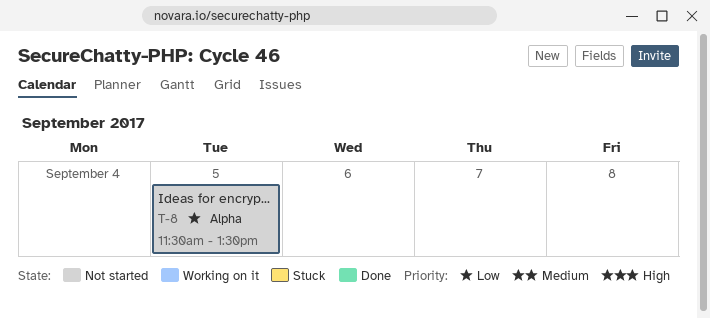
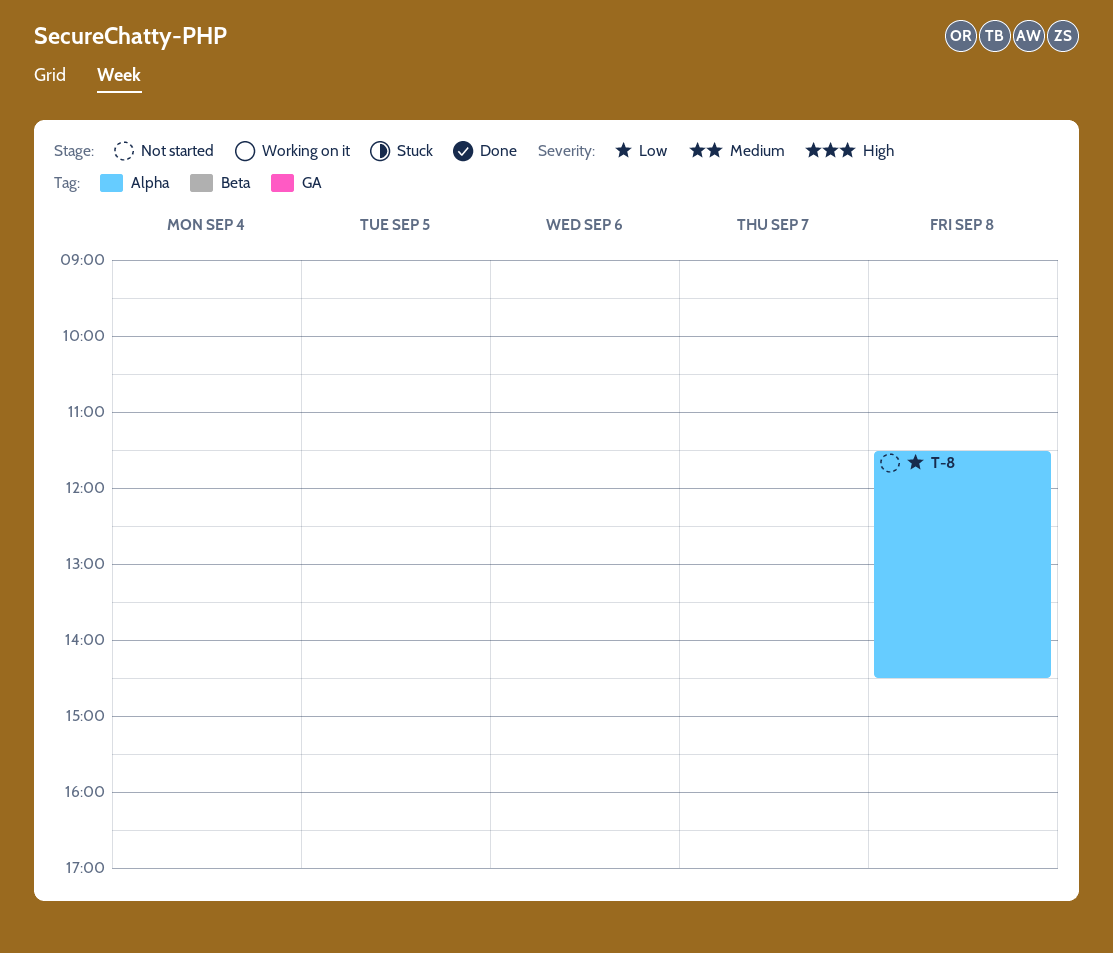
T-8, day: Sep 5 -> Sep 8
T-8, ends: 13:30 -> 14:30

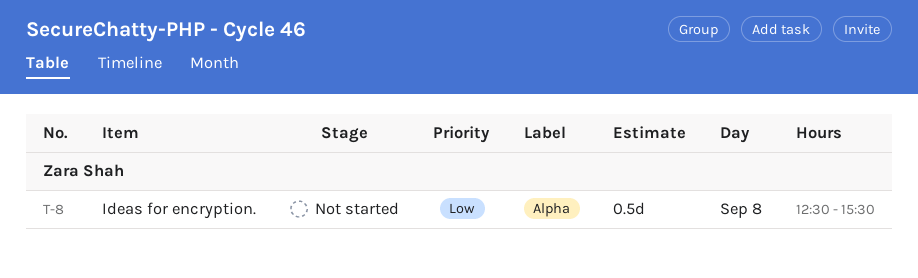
T-8, begins: 11:30 -> 12:30
T-8, ends: 14:30 -> 15:30

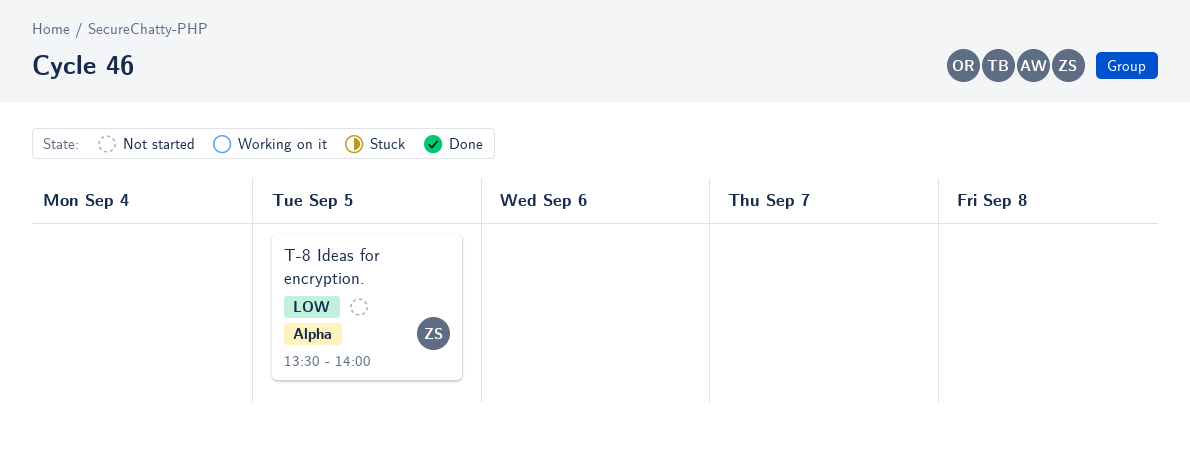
T-8, day: Sep 8 -> Sep 5
T-8, begins: 12:30 -> 13:30
T-8, ends: 15:30 -> 14:00

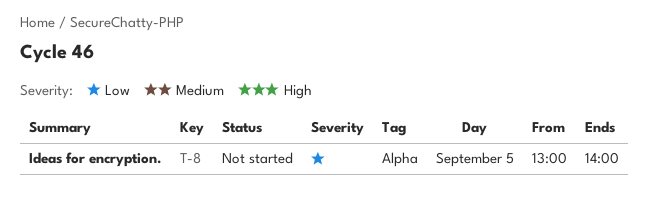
T-8, begins: 13:30 -> 13:00

